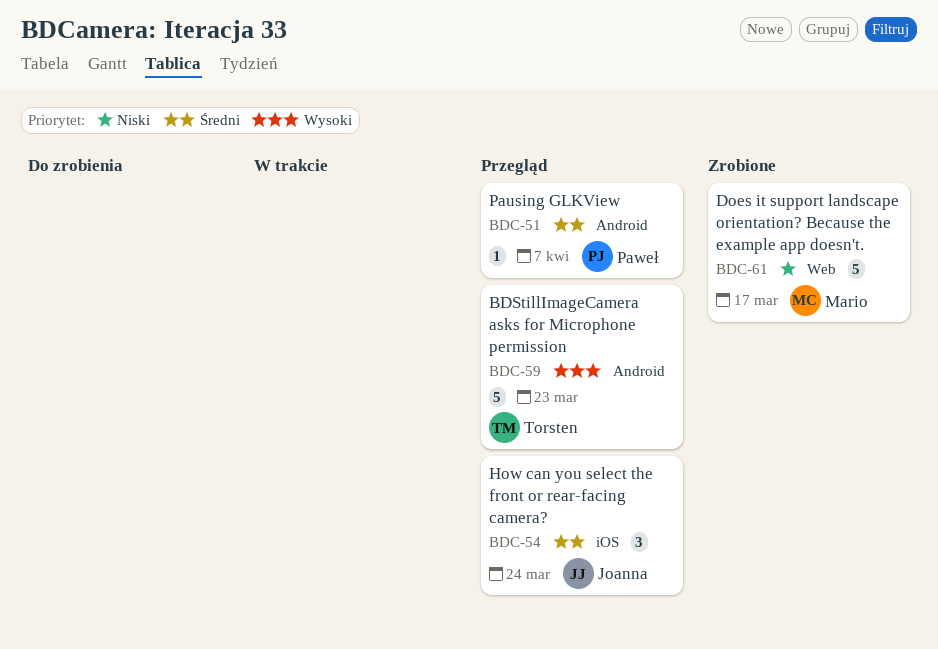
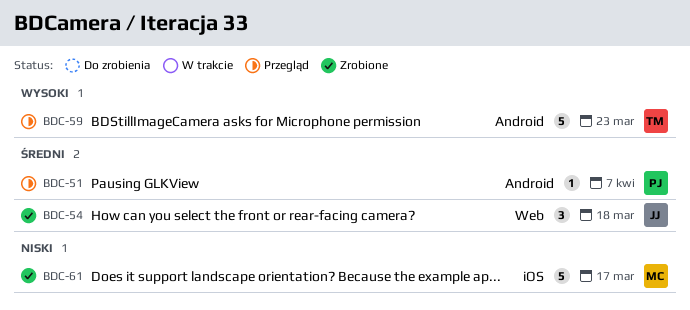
BDC-54, status: Przegląd -> Zrobione
BDC-54, label: iOS -> Web
BDC-54, due: Mar 24 -> Mar 18
BDC-61, label: Web -> iOS

